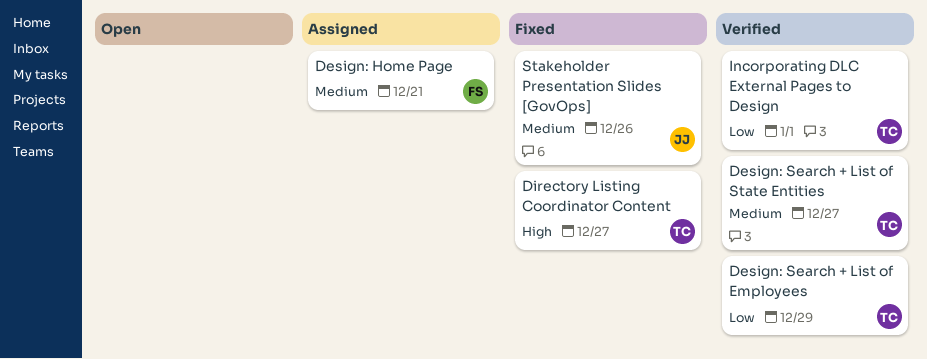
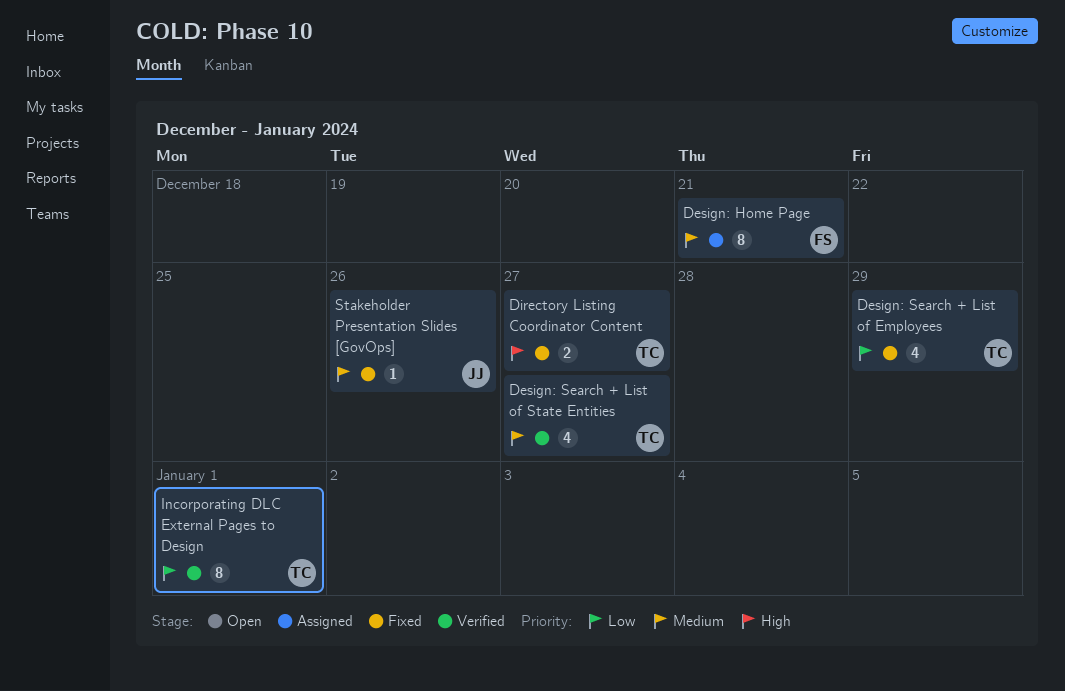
Design: Search + List of Employees, status: Verified -> Fixed

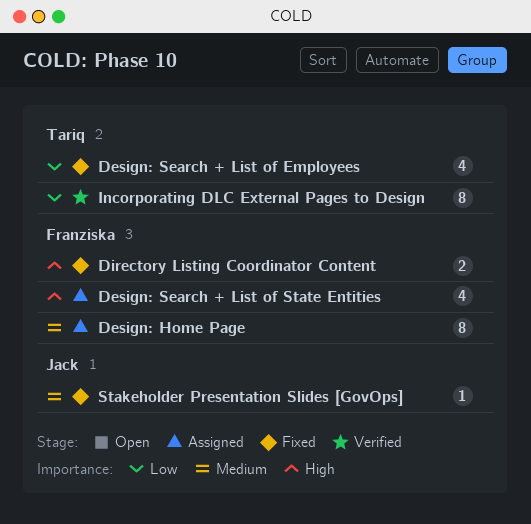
Design: Search + List of State Entities, status: Verified -> Assigned
Design: Search + List of State Entities, owner: Tariq -> Franziska
Design: Search + List of State Entities, priority: Medium -> High
Directory Listing Coordinator Content, owner: Tariq -> Franziska

